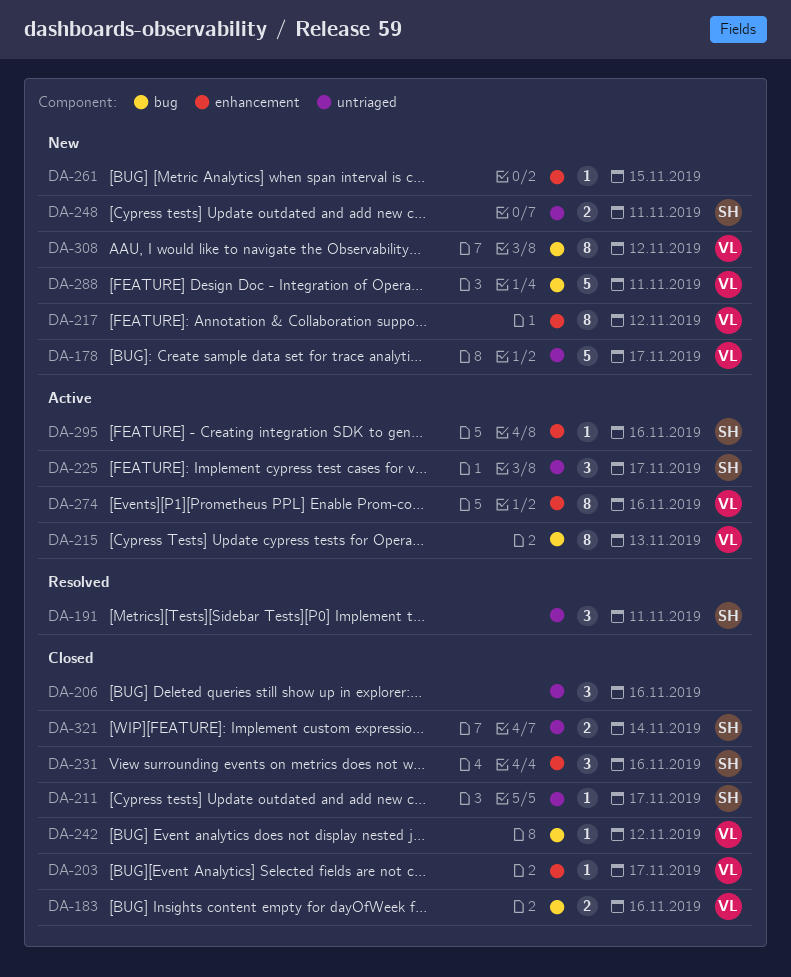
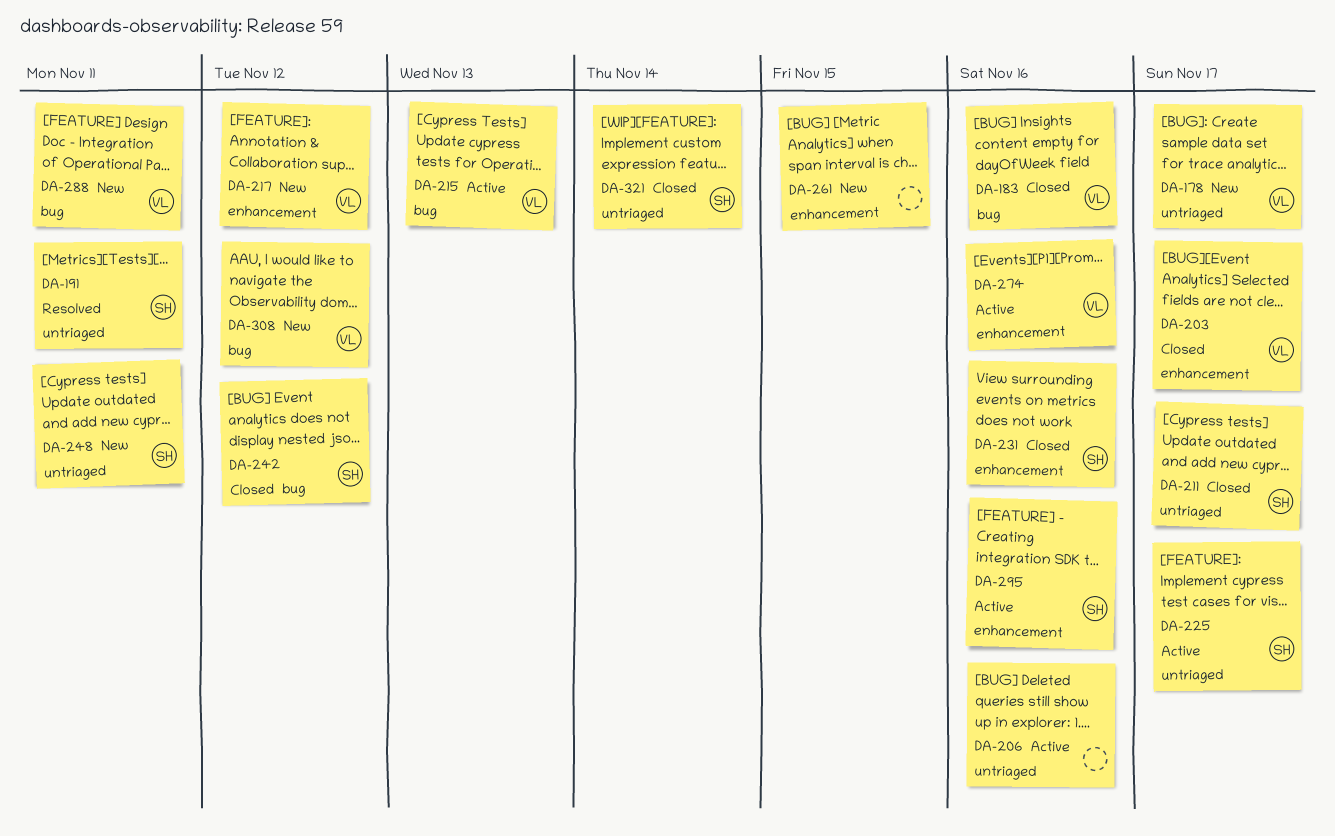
DA-206, status: Closed -> Active
DA-242, owner: VL -> SH

